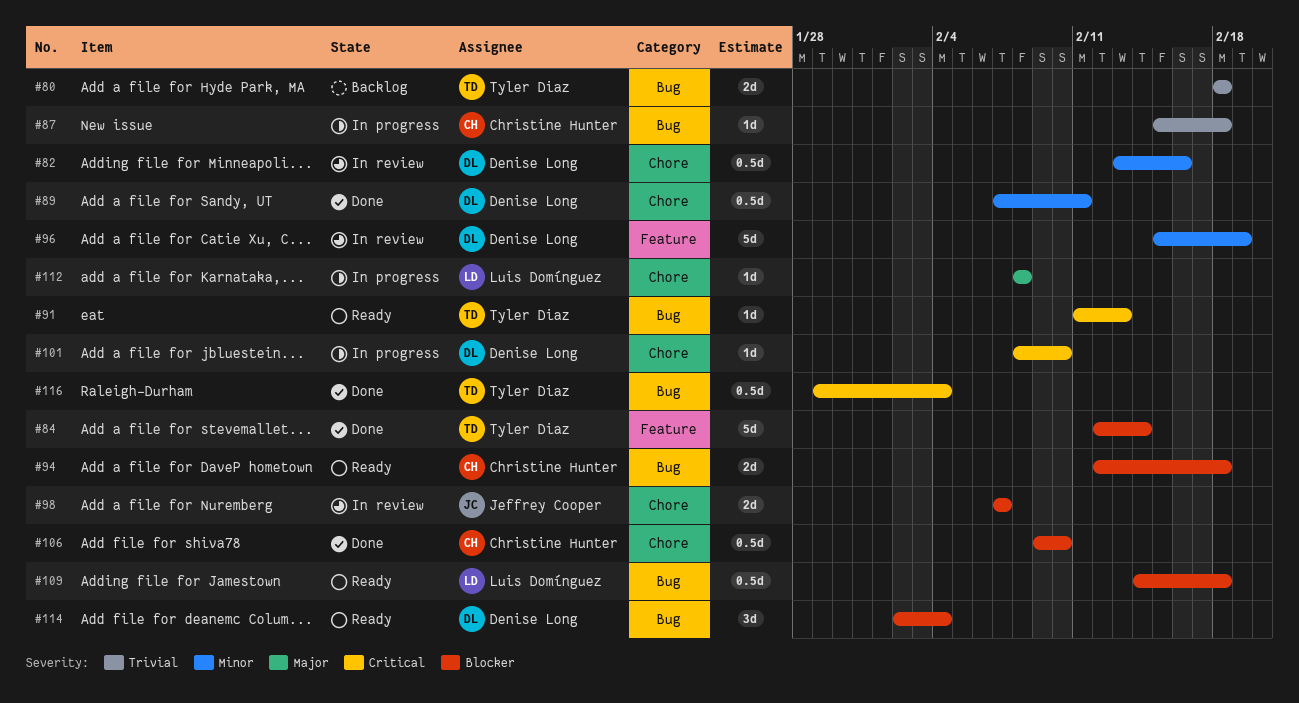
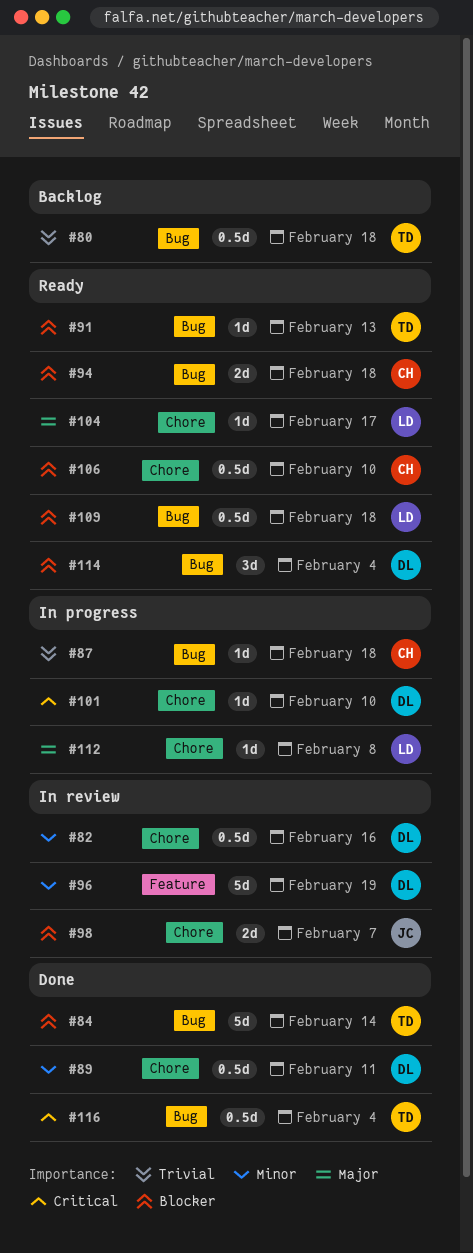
#80, estimate: 2d -> 0.5d
#84, label: Feature -> Bug
#91, priority: Critical -> Blocker
#104: none -> present
#106, status: Done -> Ready

